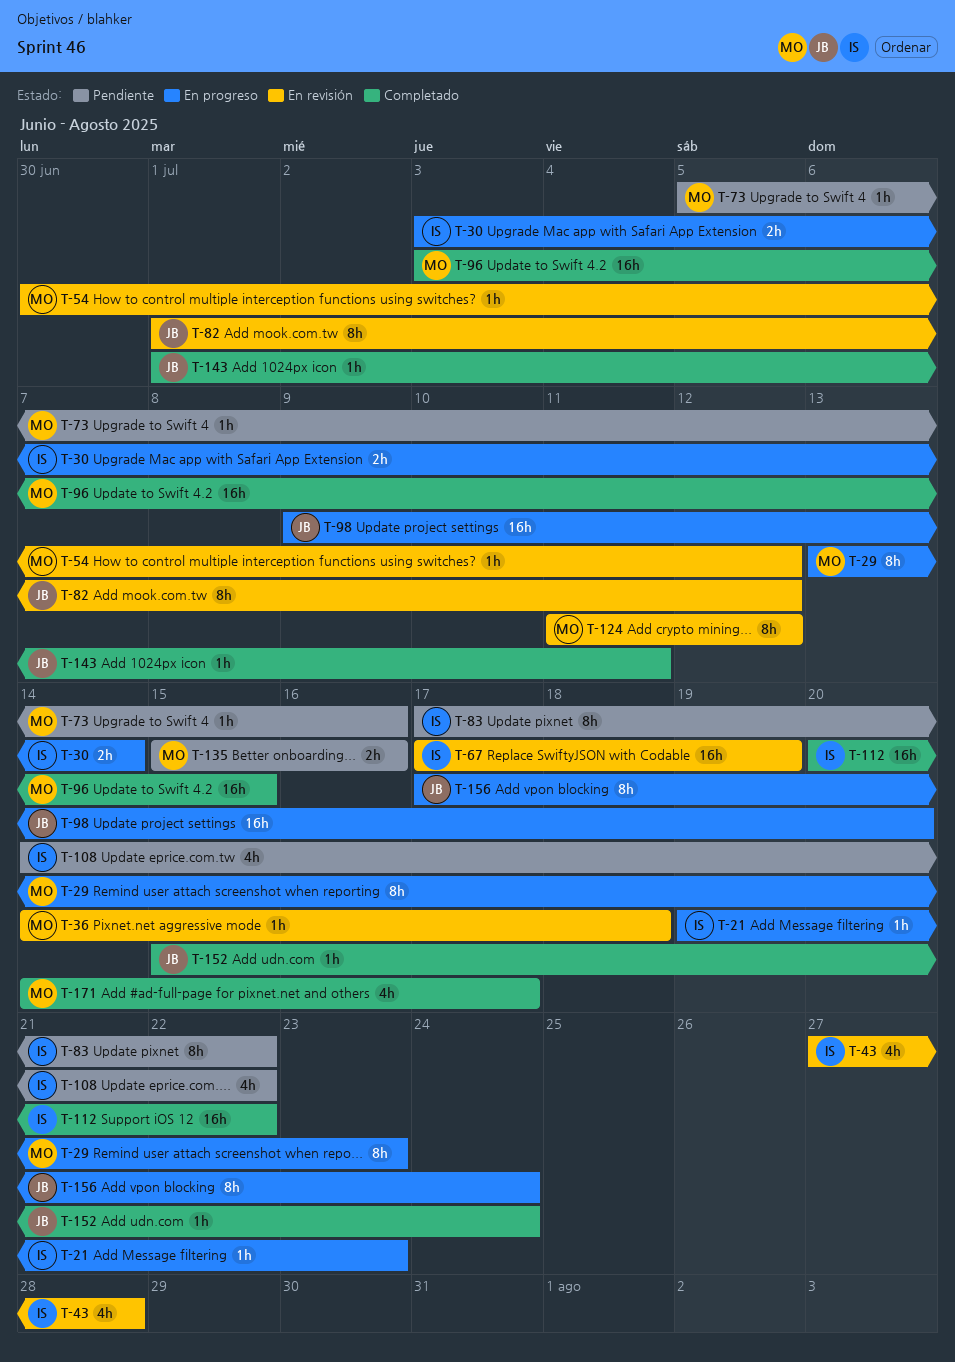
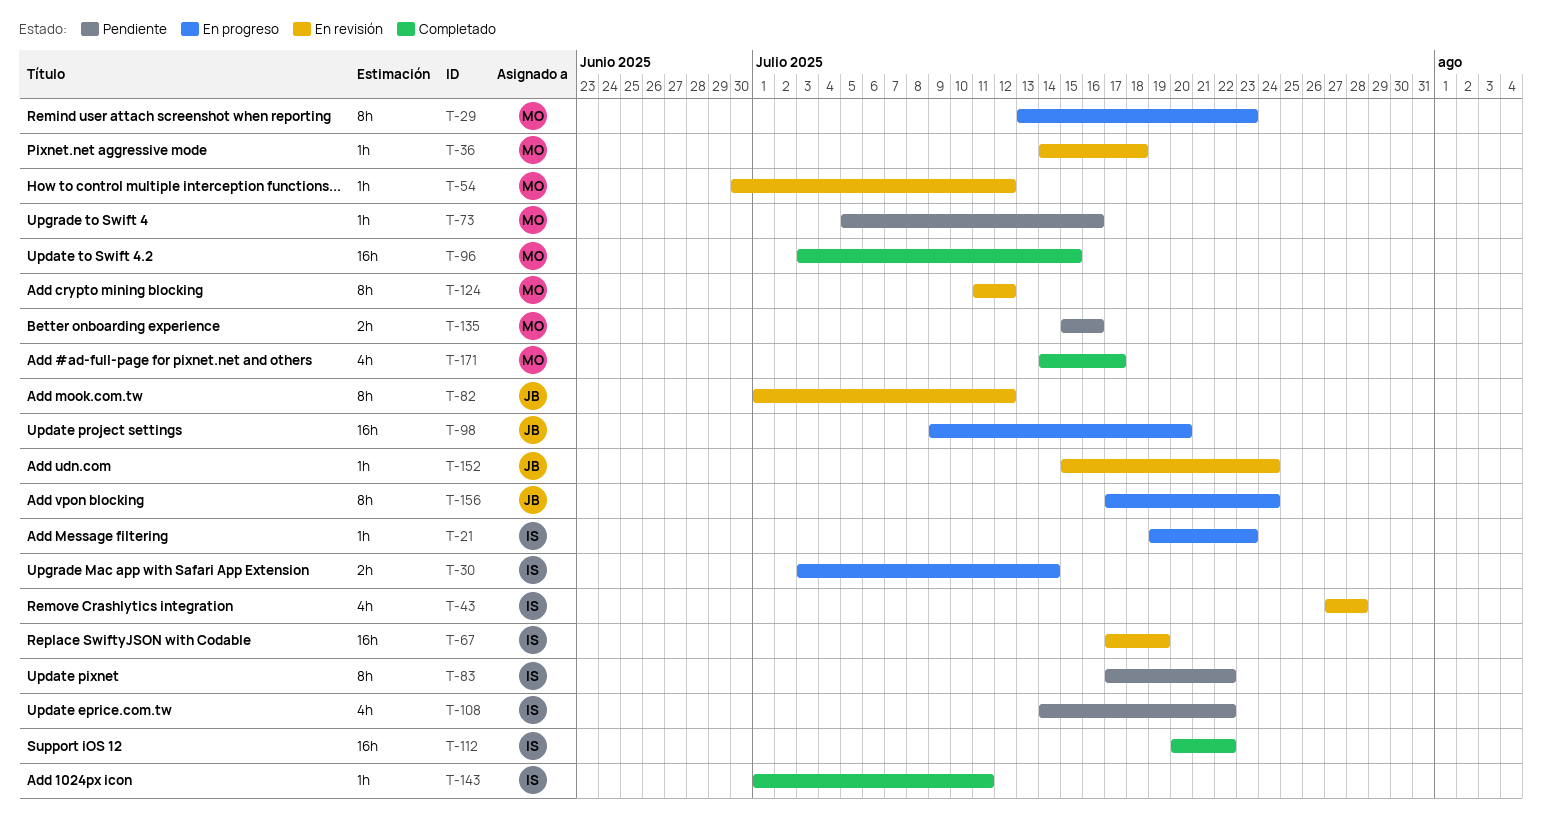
T-143, owner: JB -> IS
T-152, status: Completado -> En revisión

